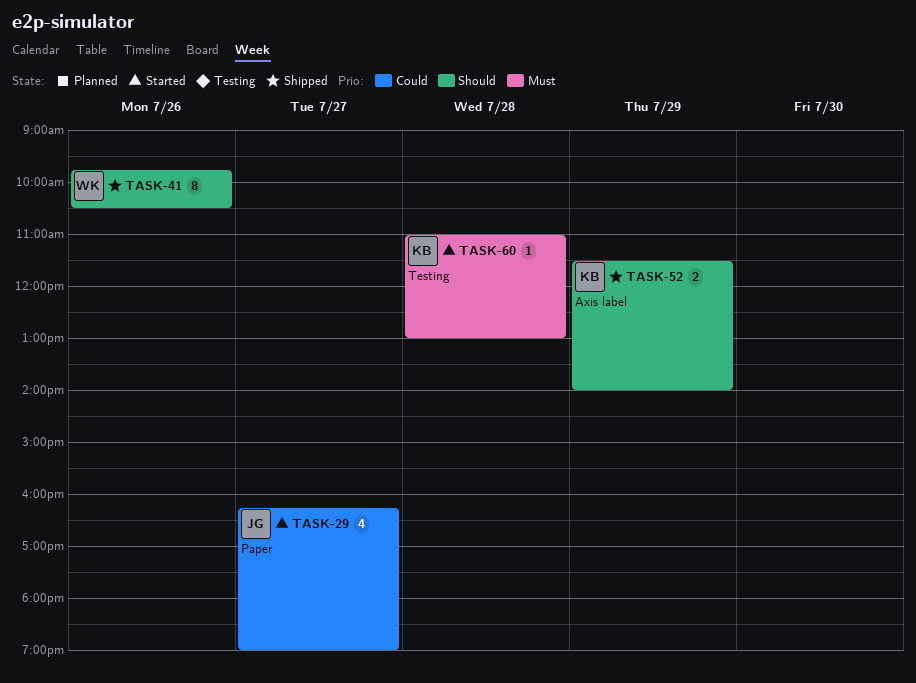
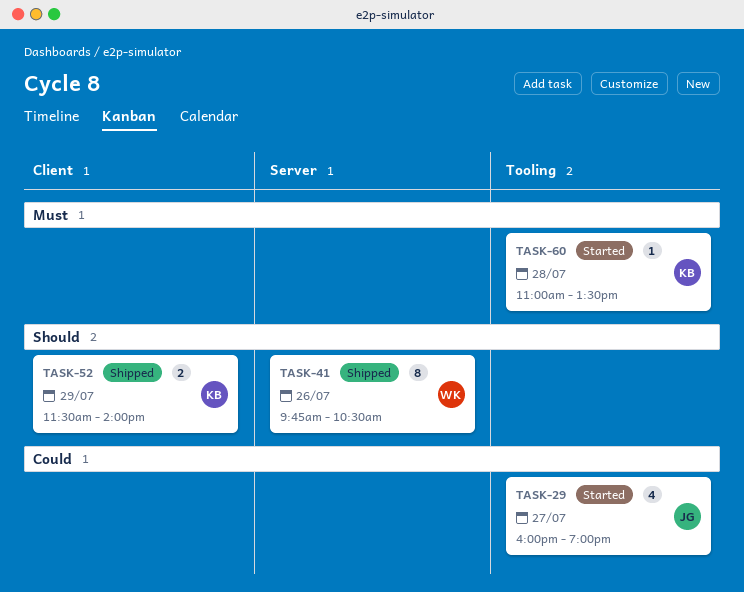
TASK-29, begins: 16:15 -> 16:00
TASK-60, ends: 13:00 -> 13:30

